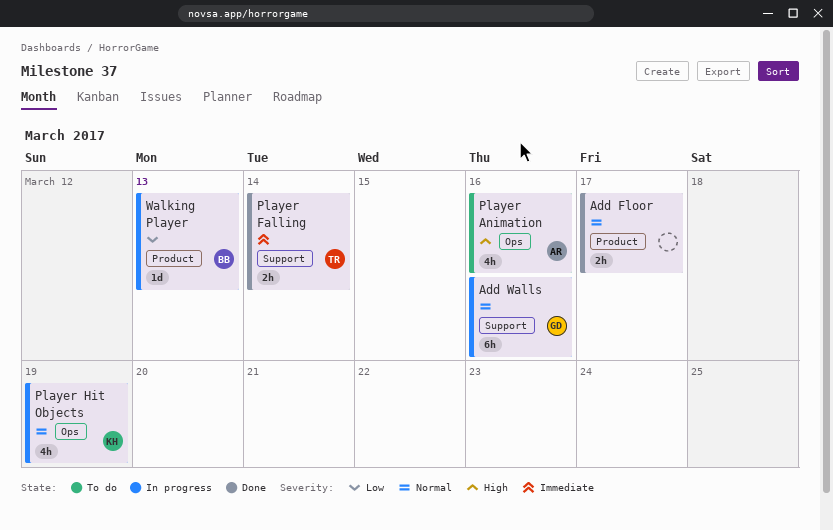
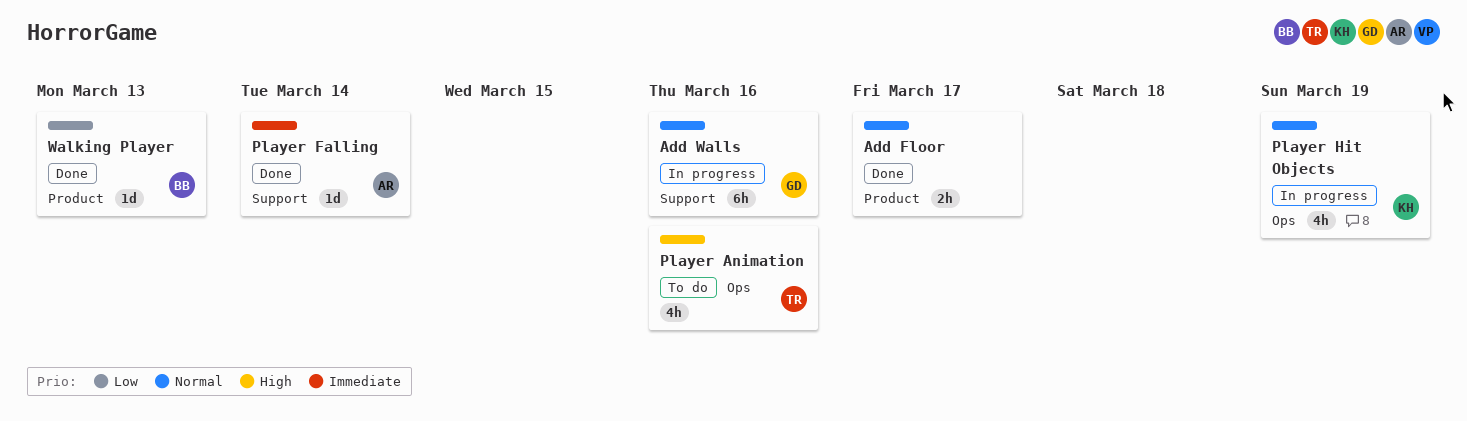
Player Animation, owner: AR -> TR
Player Falling, owner: TR -> AR
Player Falling, estimate: 2h -> 1d
Walking Player, status: In progress -> Done

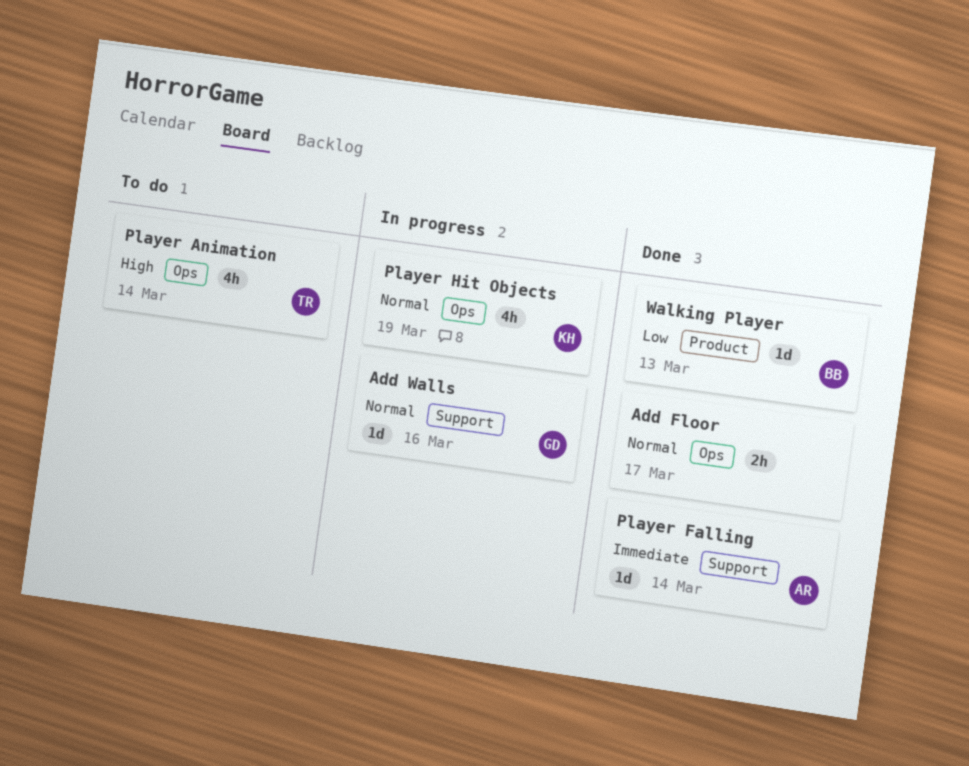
Add Floor, label: Product -> Ops
Add Walls, estimate: 6h -> 1d
Player Animation, due: Mar 16 -> Mar 14

